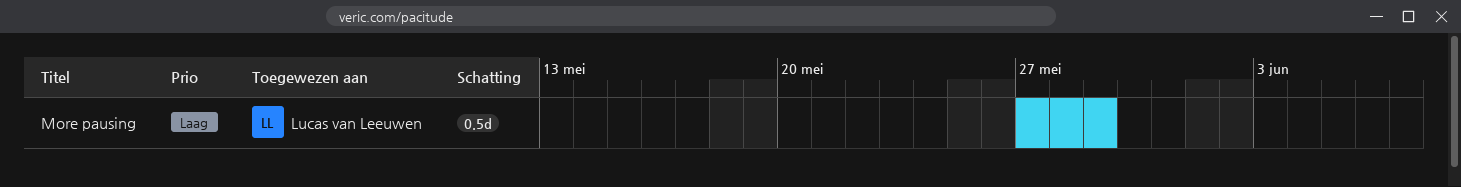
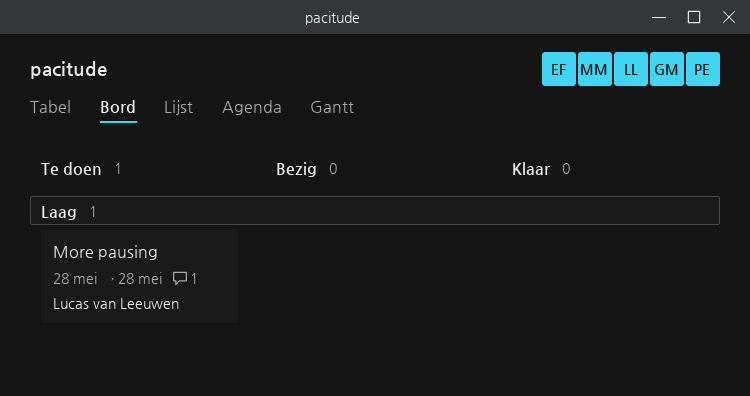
More pausing, start: May 27 -> May 28
More pausing, due: May 29 -> May 28

